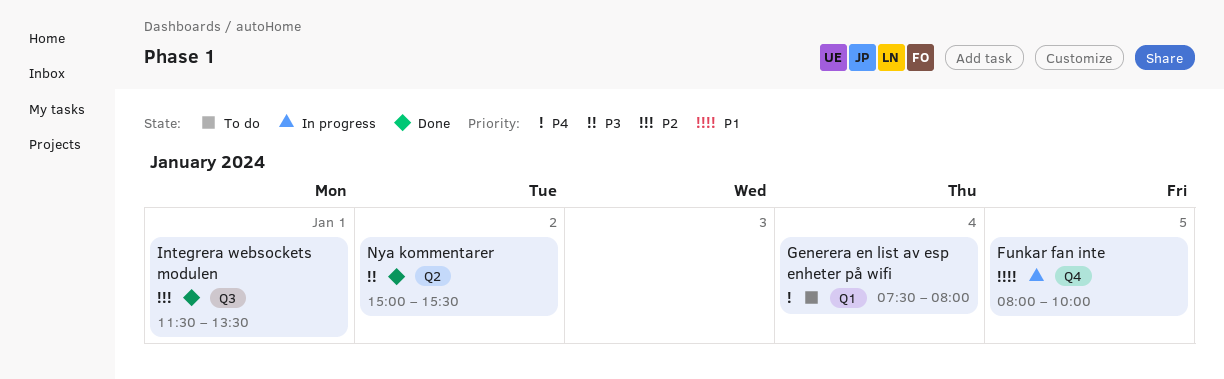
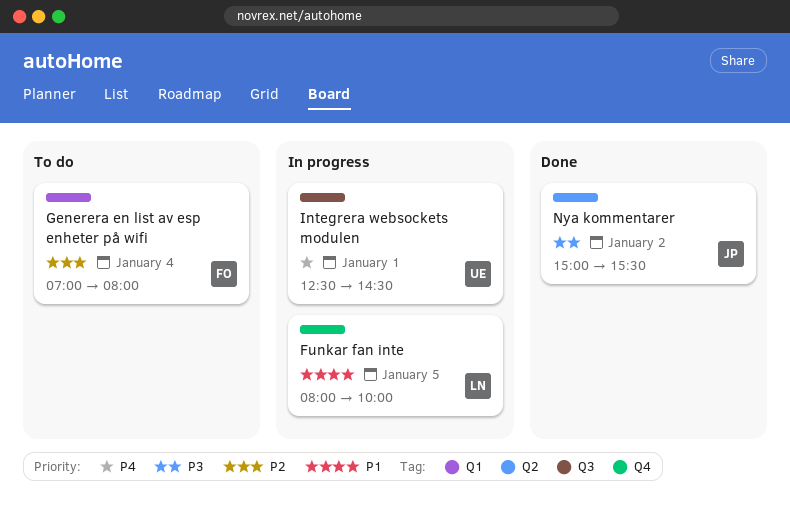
Generera en list av esp enheter på wifi, priority: P4 -> P2
Generera en list av esp enheter på wifi, begins: 07:30 -> 07:00
Integrera websockets modulen, status: Done -> In progress
Integrera websockets modulen, priority: P2 -> P4
Integrera websockets modulen, begins: 11:30 -> 12:30
Integrera websockets modulen, ends: 13:30 -> 14:30

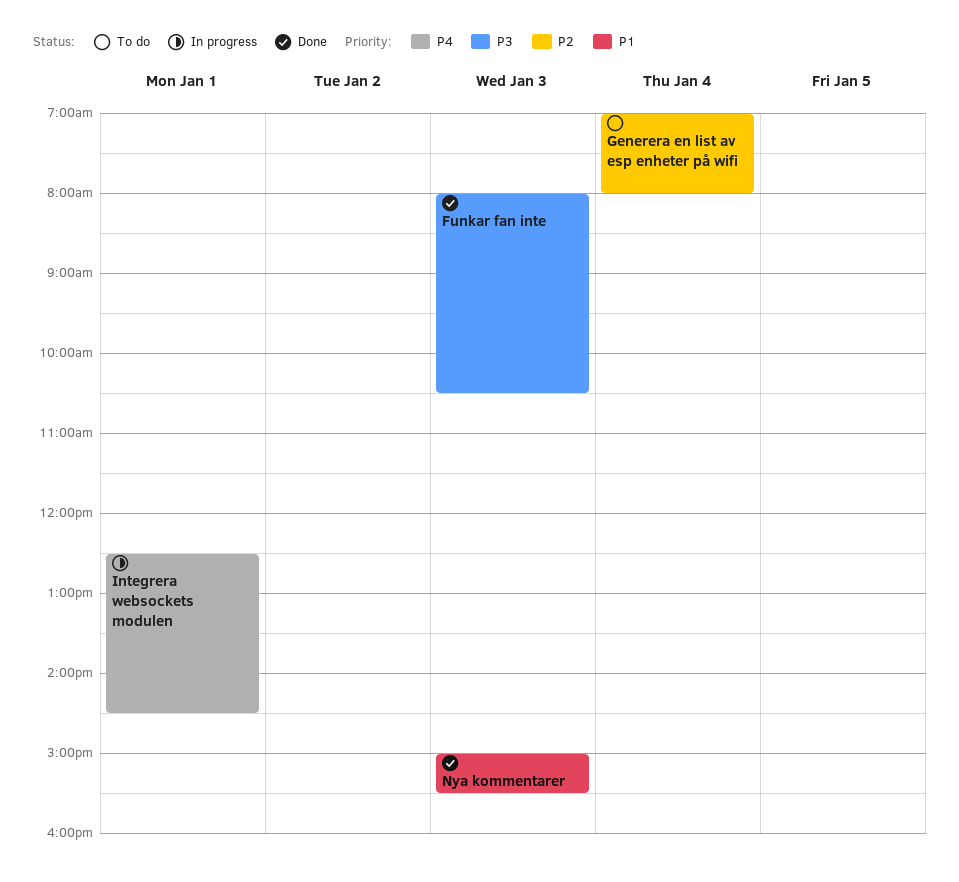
Funkar fan inte, status: In progress -> Done
Funkar fan inte, priority: P1 -> P3
Funkar fan inte, day: Jan 5 -> Jan 3
Funkar fan inte, ends: 10:00 -> 10:30
Nya kommentarer, priority: P3 -> P1
Nya kommentarer, day: Jan 2 -> Jan 3

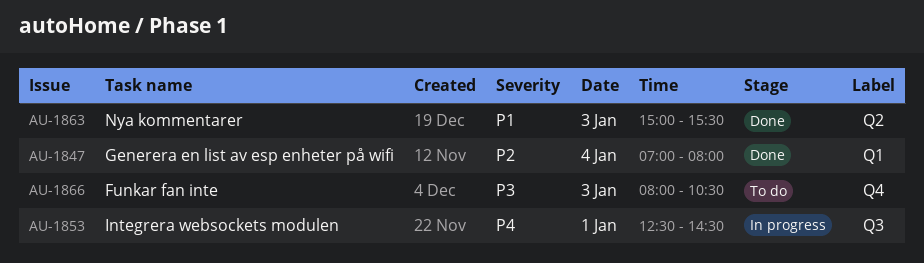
Funkar fan inte, status: Done -> To do
Generera en list av esp enheter på wifi, status: To do -> Done

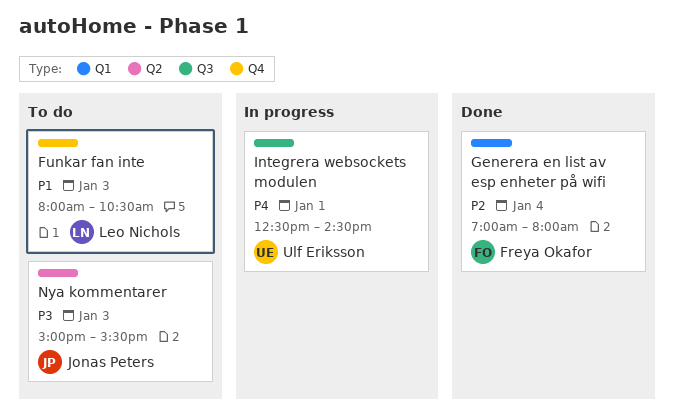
Funkar fan inte, priority: P3 -> P1
Nya kommentarer, status: Done -> To do
Nya kommentarer, priority: P1 -> P3

